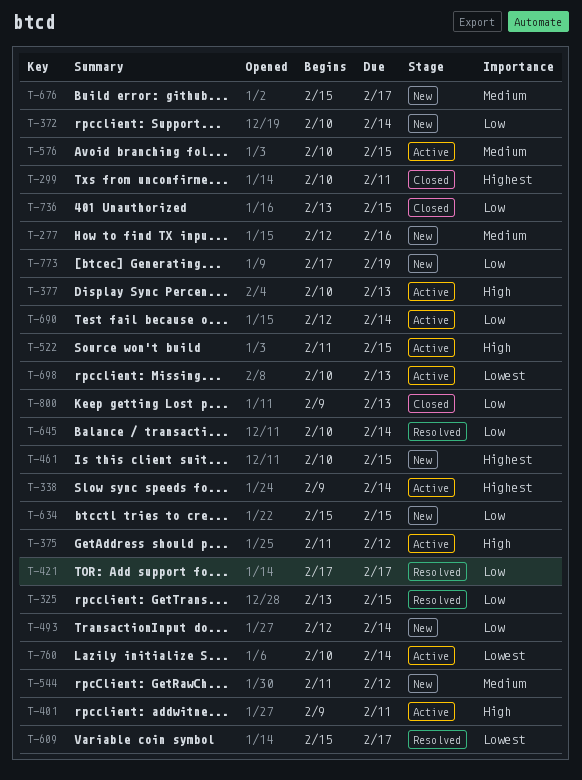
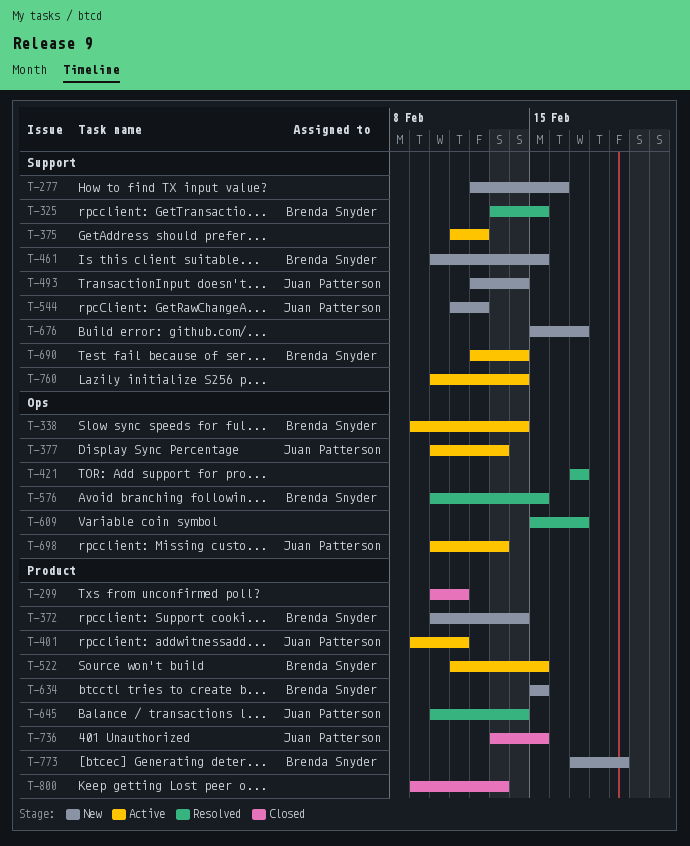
T-576, status: Active -> Resolved

